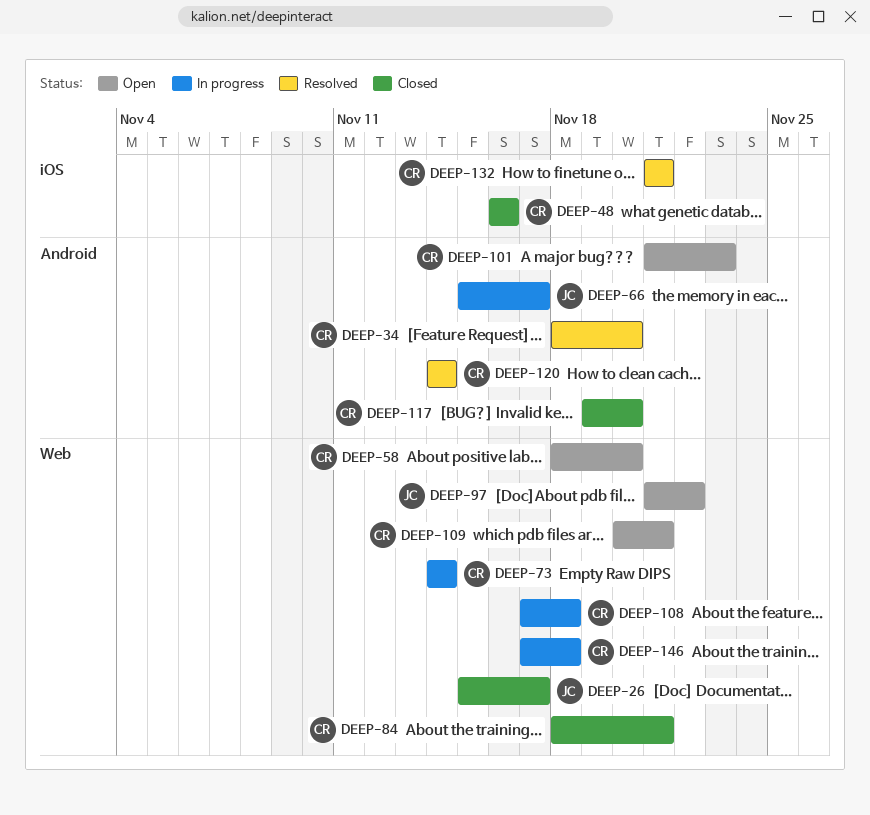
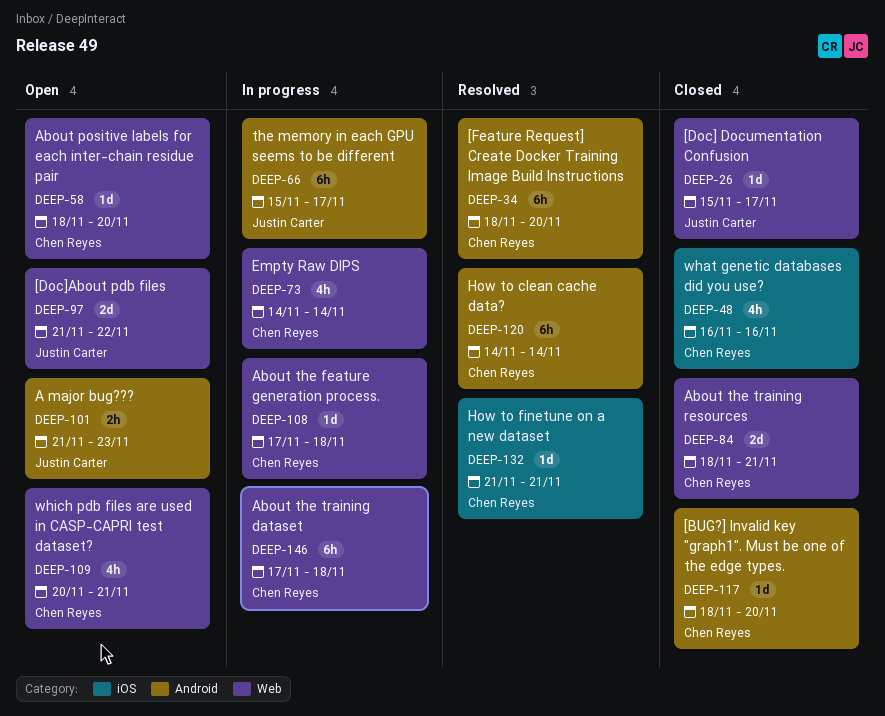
DEEP-101, owner: Chen Reyes -> Justin Carter
DEEP-117, start: Nov 19 -> Nov 18

